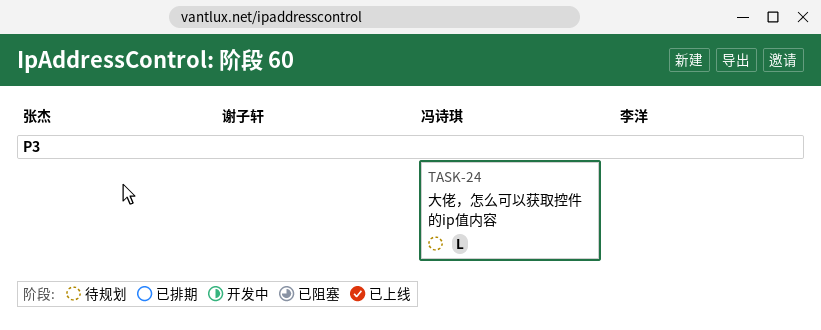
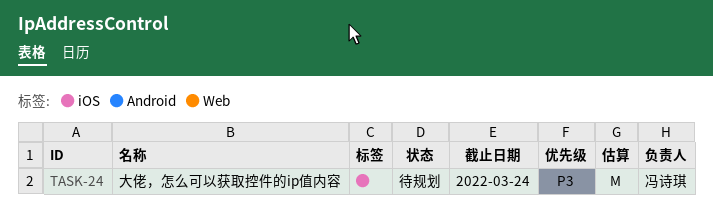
TASK-24, estimate: L -> M

